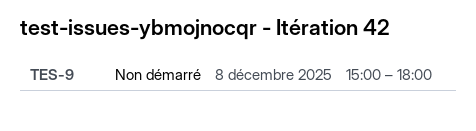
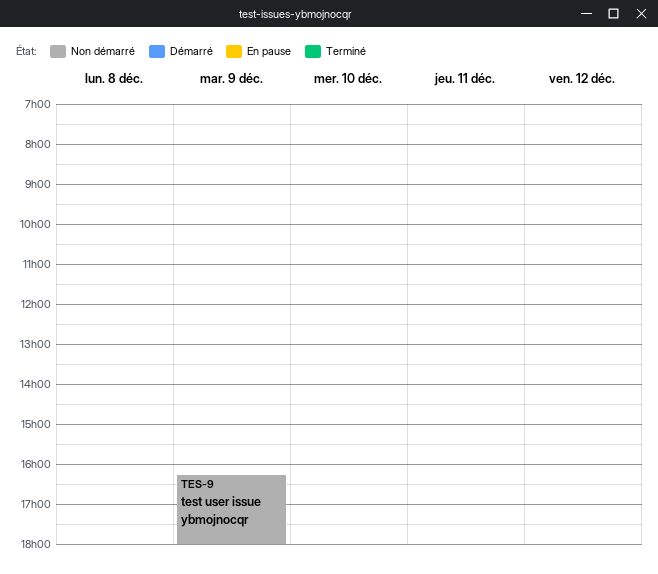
TES-9, day: Dec 8 -> Dec 9
TES-9, begins: 15:00 -> 16:15

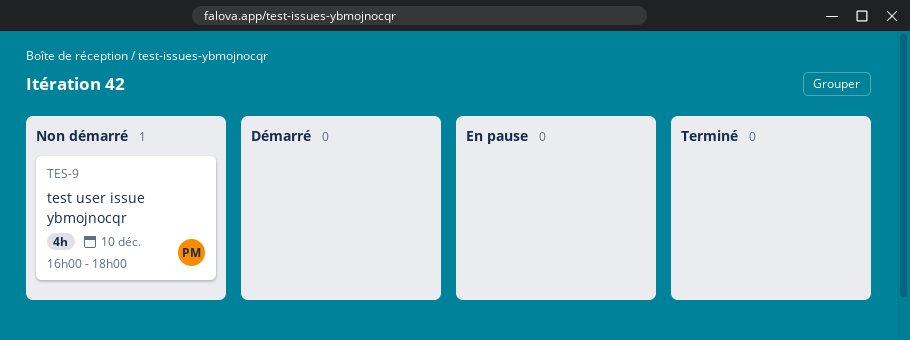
TES-9, day: Dec 9 -> Dec 10
TES-9, begins: 16:15 -> 16:00

